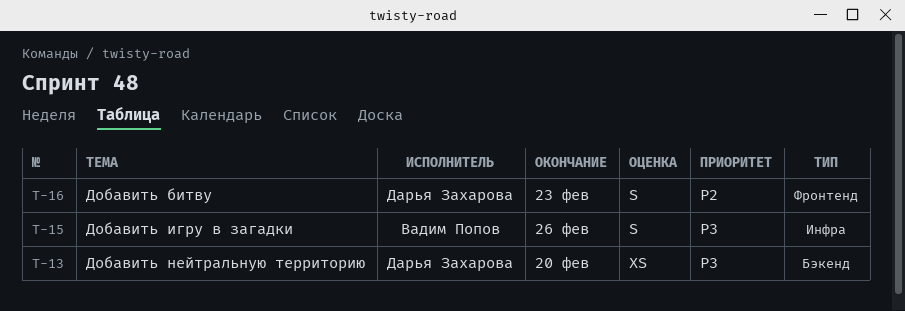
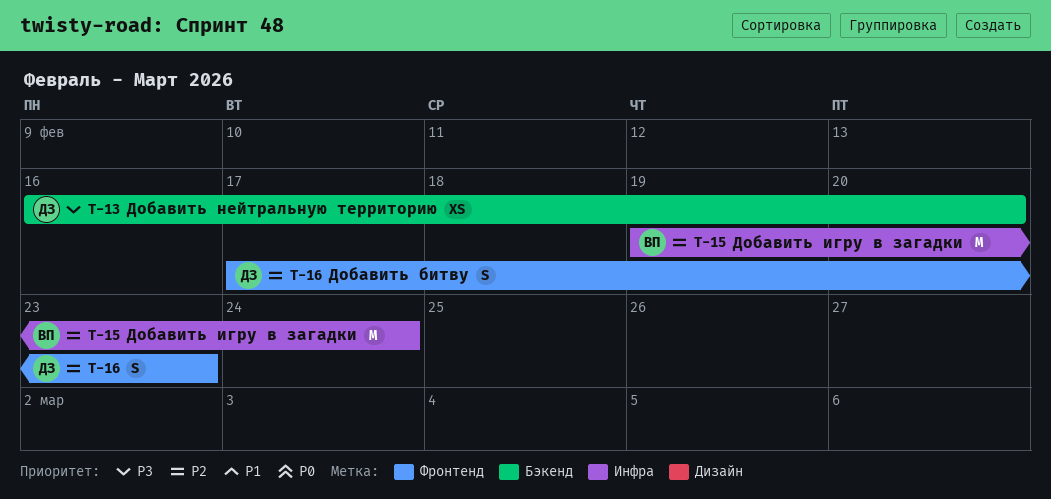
T-15, priority: P3 -> P2
T-15, estimate: S -> M
T-15, due: Feb 26 -> Feb 24

